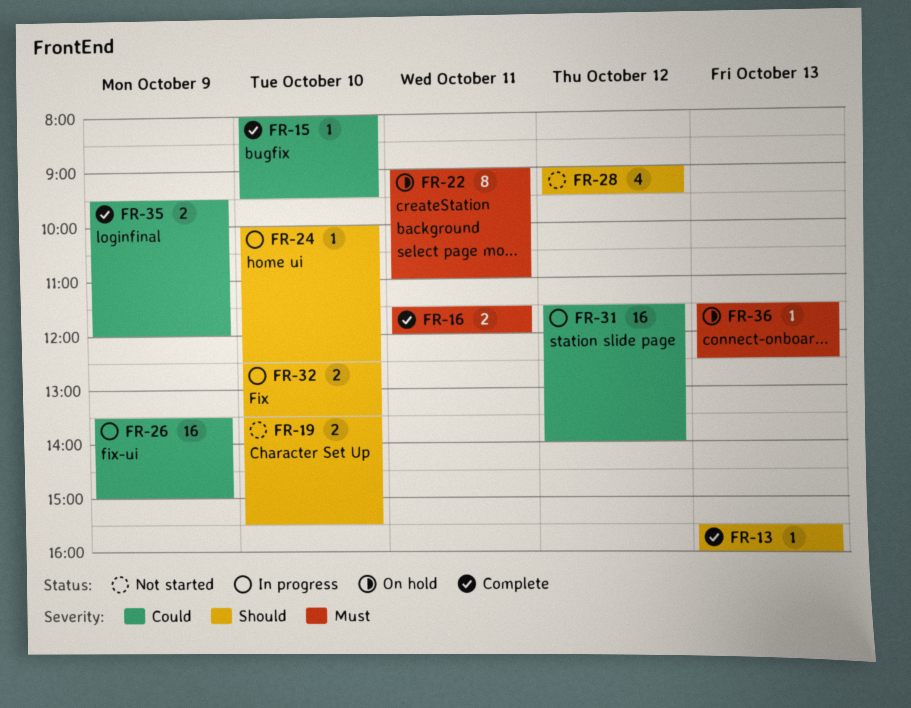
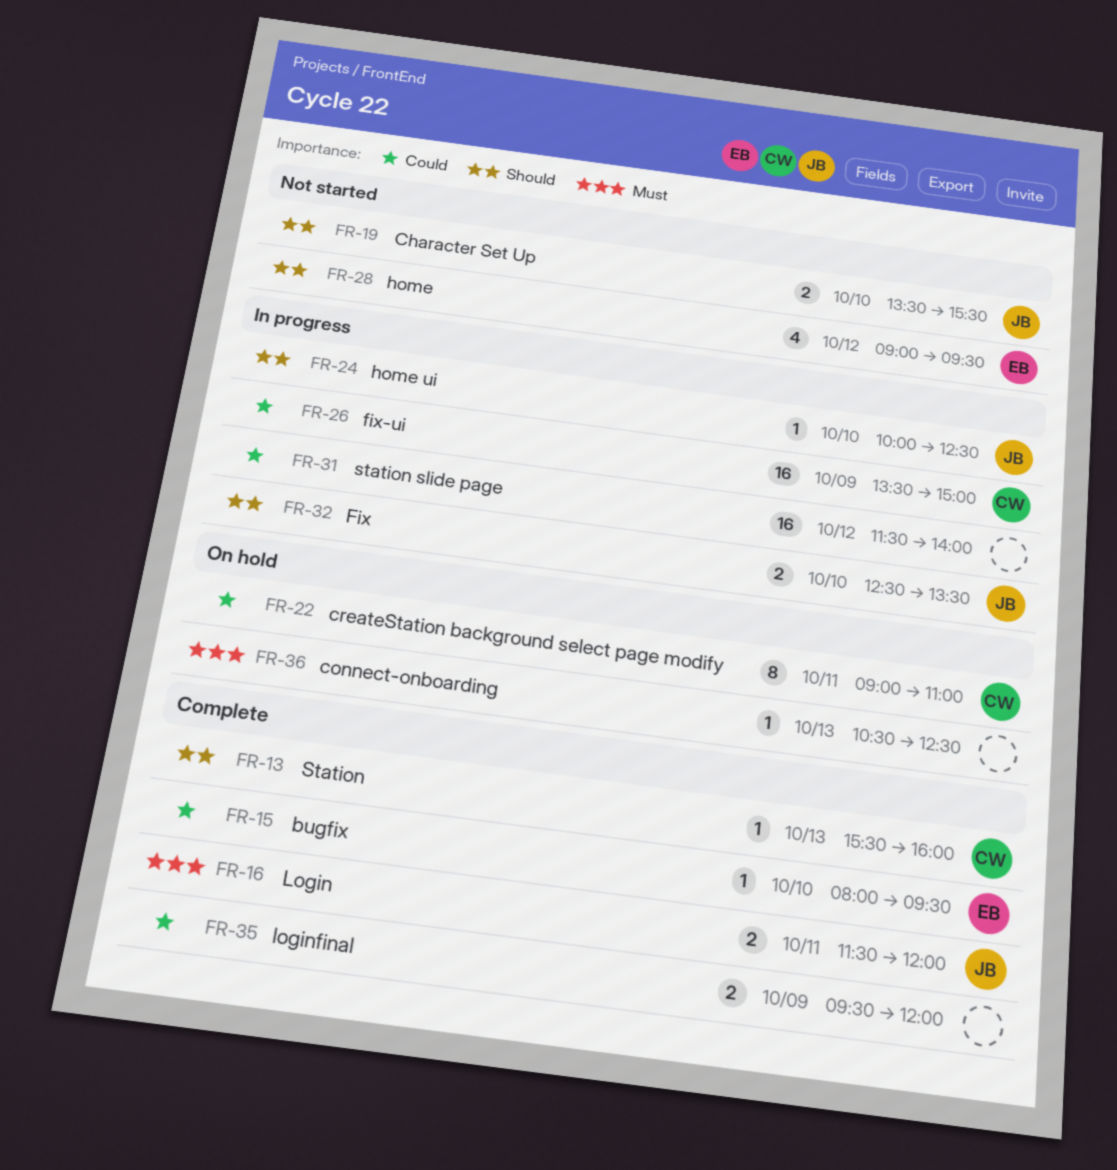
FR-22, priority: Must -> Could
FR-36, begins: 11:30 -> 10:30

